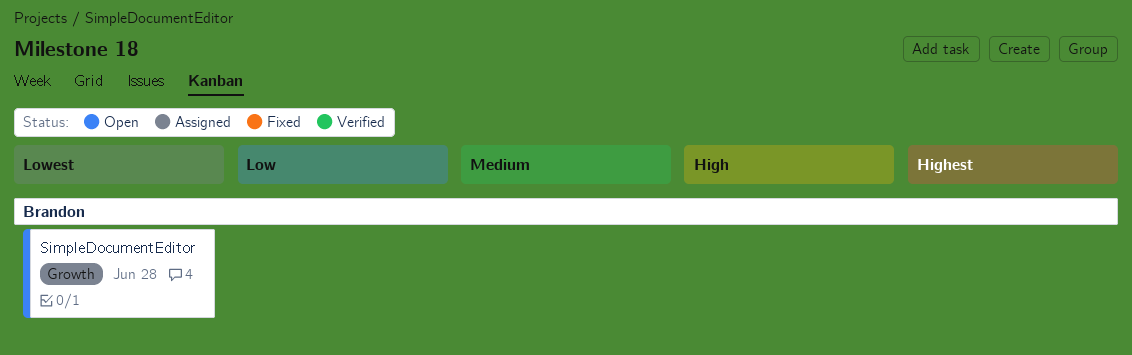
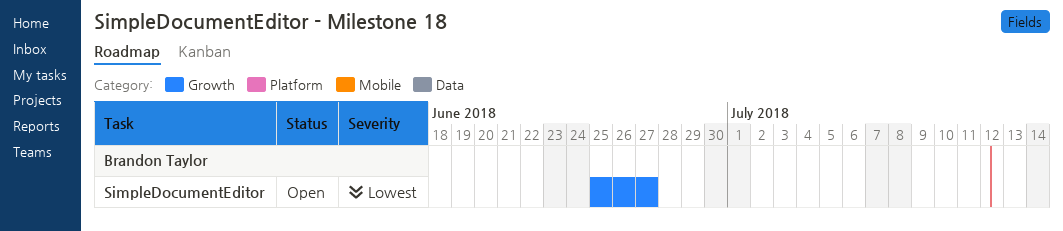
SimpleDocumentEditor, due: Jun 28 -> Jun 27

